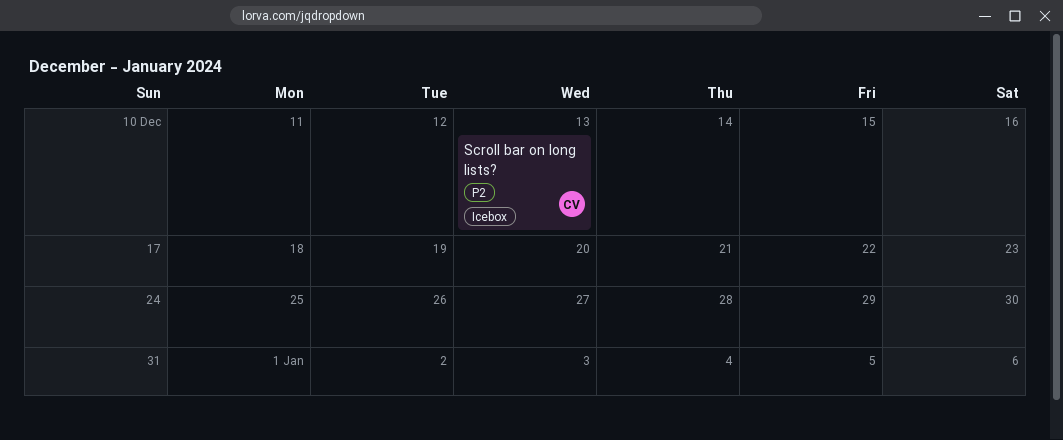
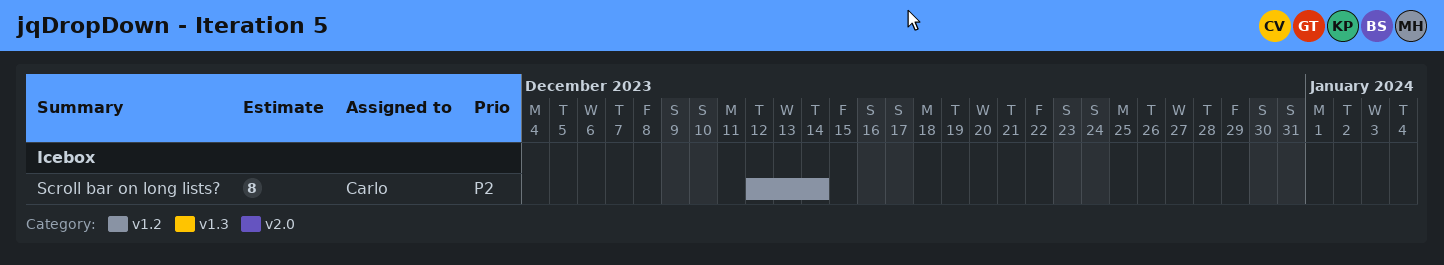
Scroll bar on long lists?, due: Dec 13 -> Dec 14

